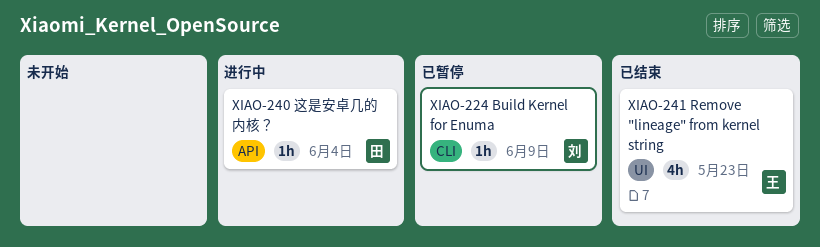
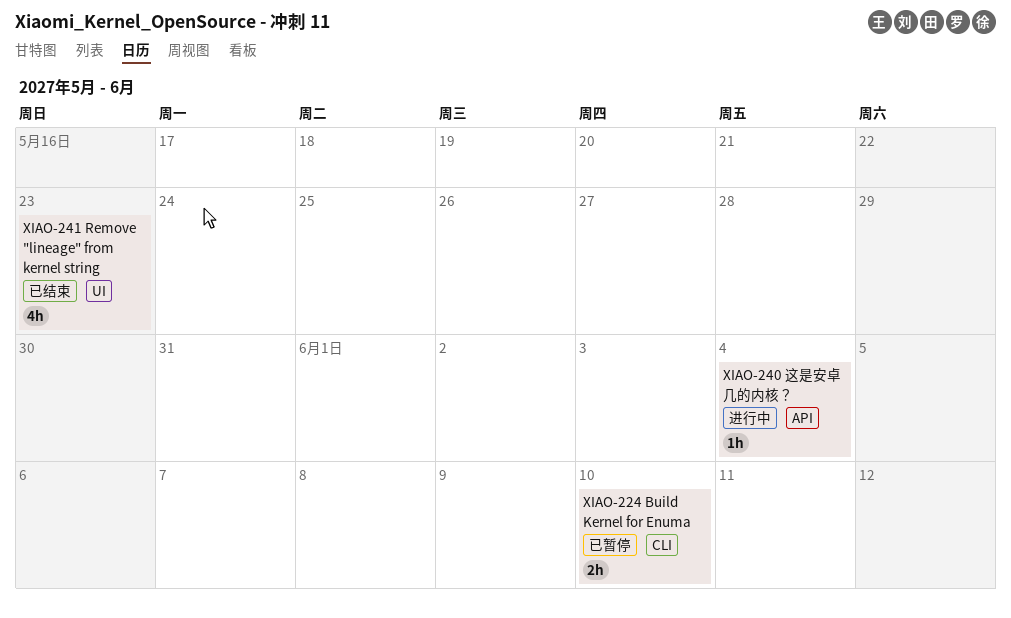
XIAO-224, estimate: 1h -> 2h
XIAO-224, due: Jun 9 -> Jun 10

